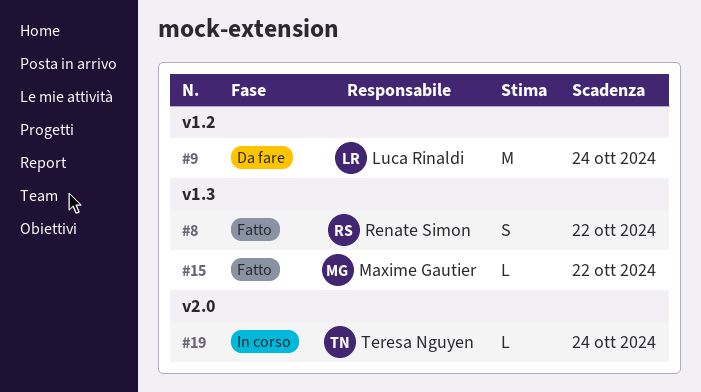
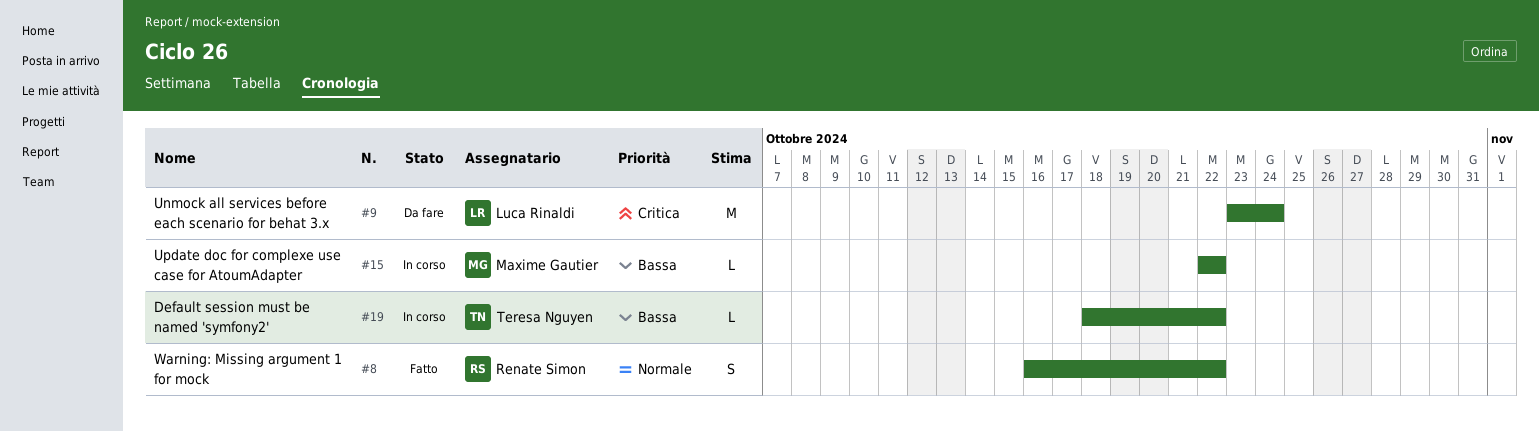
#15, status: Fatto -> In corso
#19, due: Oct 24 -> Oct 22

